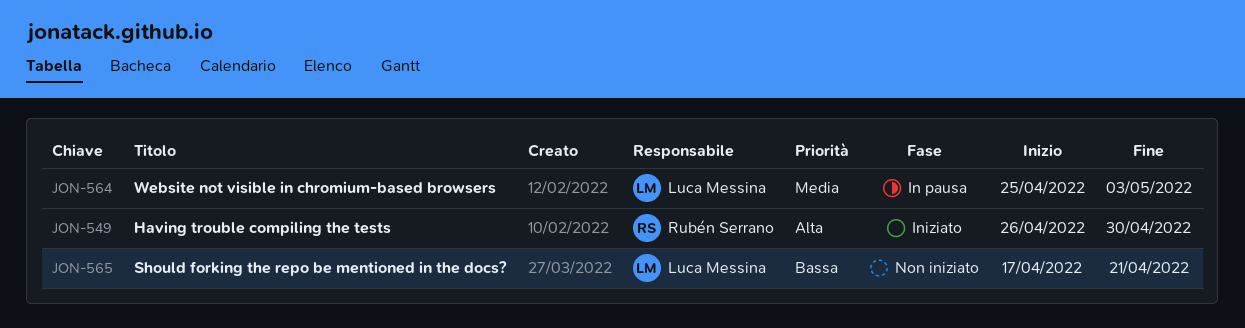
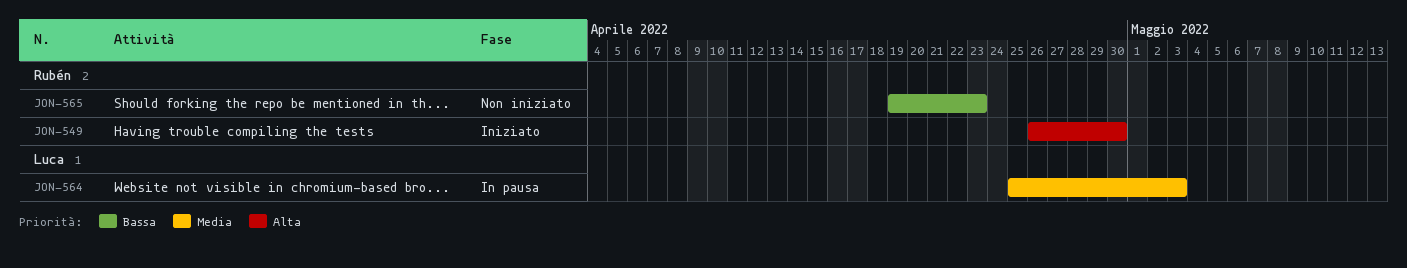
JON-565, owner: Luca Messina -> Rubén Serrano
JON-565, start: Apr 17 -> Apr 19
JON-565, due: Apr 21 -> Apr 23

